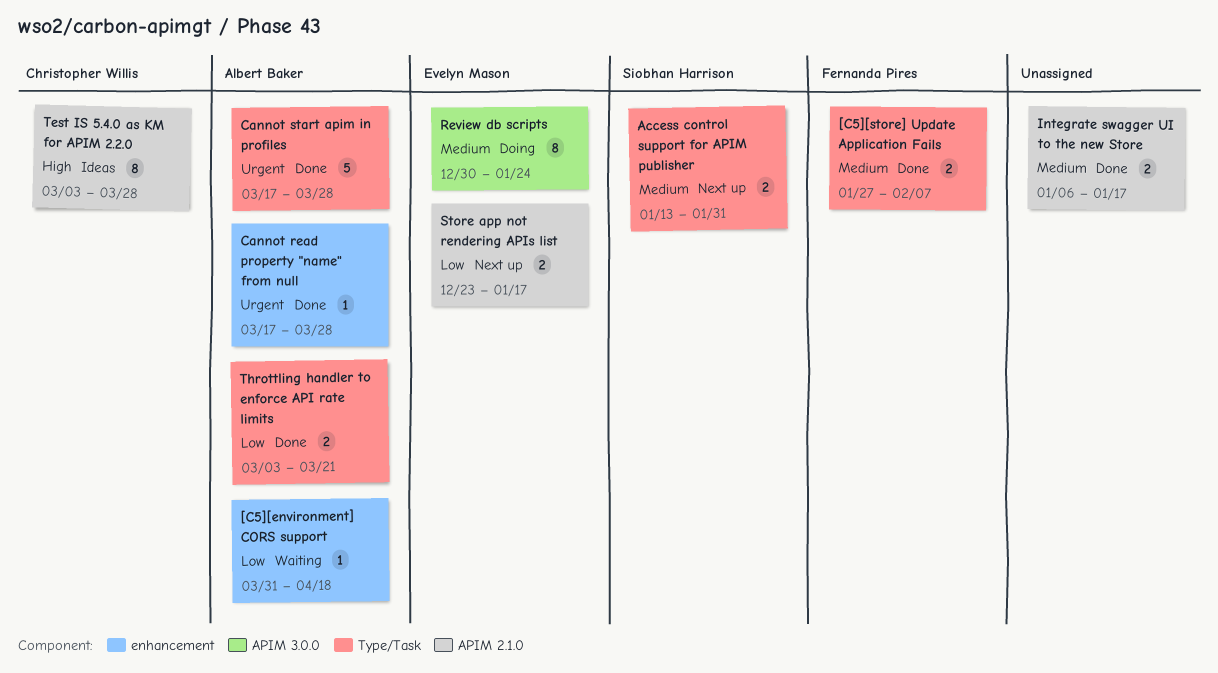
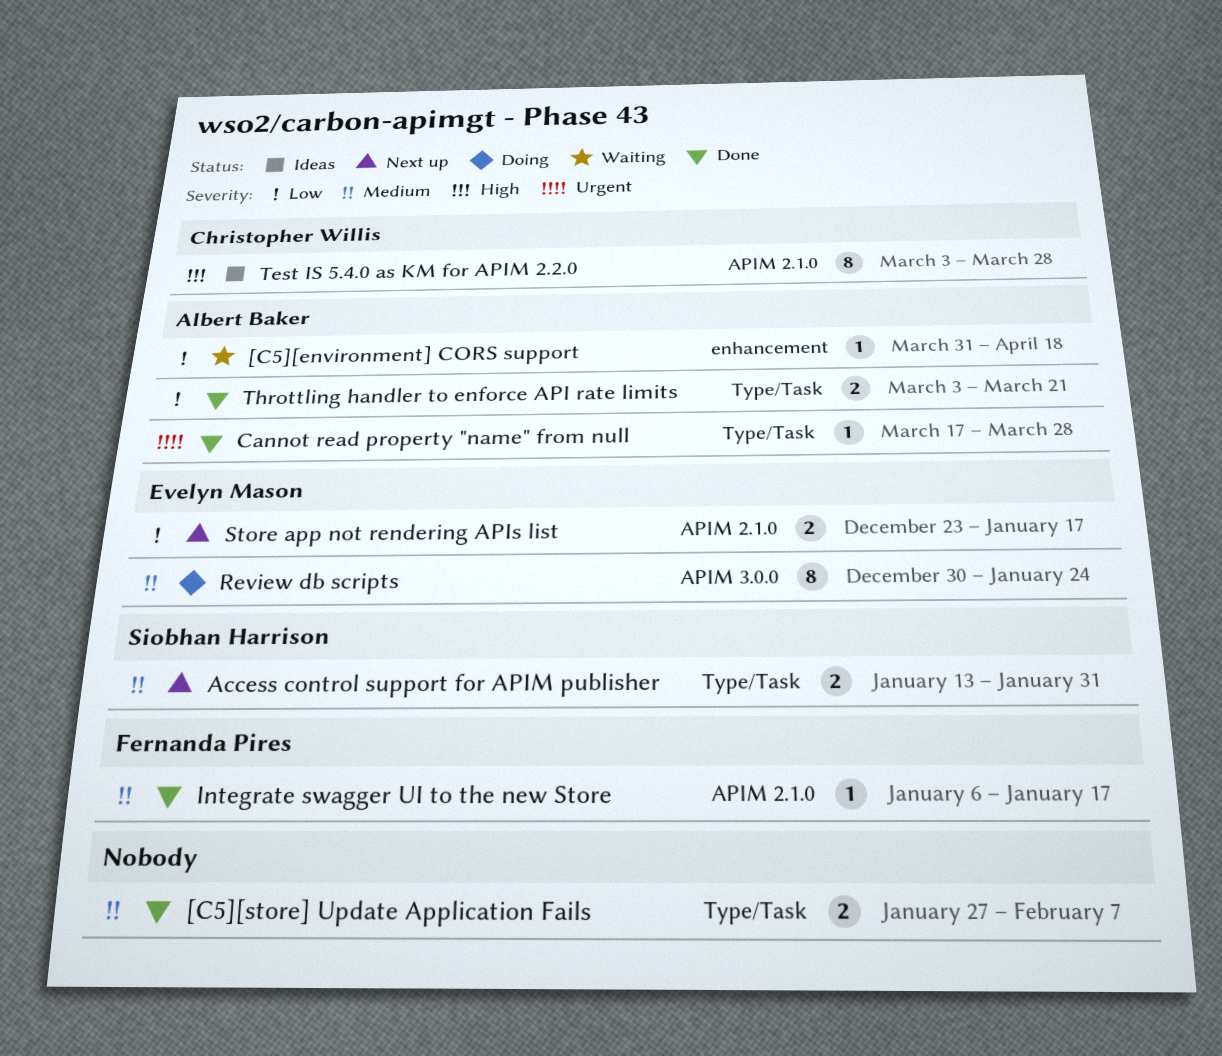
[C5][store] Update Application Fails, owner: Fernanda Pires -> none
Cannot read property "name" from null, label: enhancement -> Type/Task
Cannot start apim in profiles: present -> none
Integrate swagger UI to the new Store, owner: none -> Fernanda Pires
Integrate swagger UI to the new Store, estimate: 2 -> 1

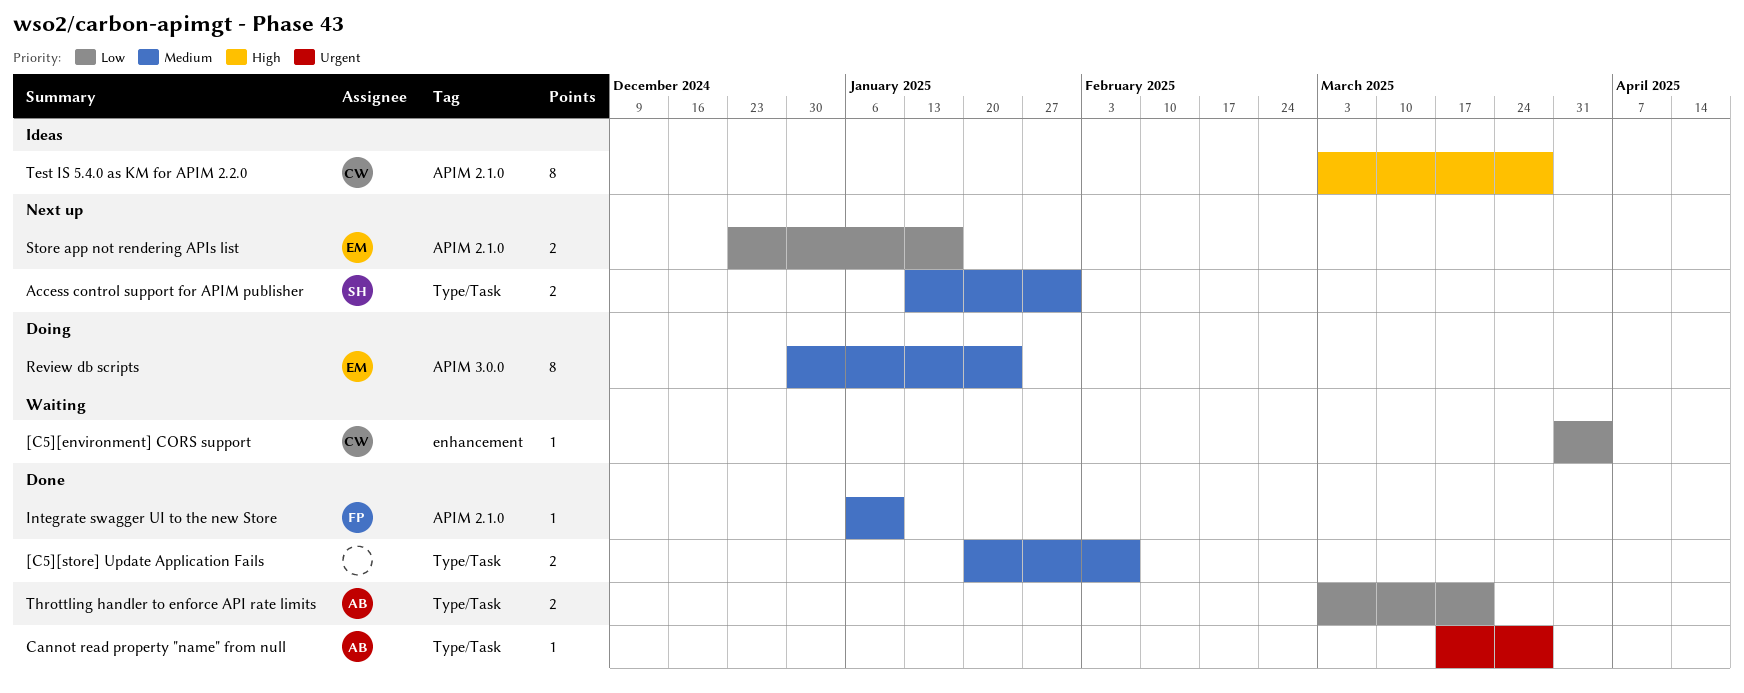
[C5][environment] CORS support, owner: Albert Baker -> Christopher Willis
[C5][environment] CORS support, due: Apr 18 -> Apr 4
[C5][store] Update Application Fails, start: Jan 27 -> Jan 20
Integrate swagger UI to the new Store, due: Jan 17 -> Jan 10

